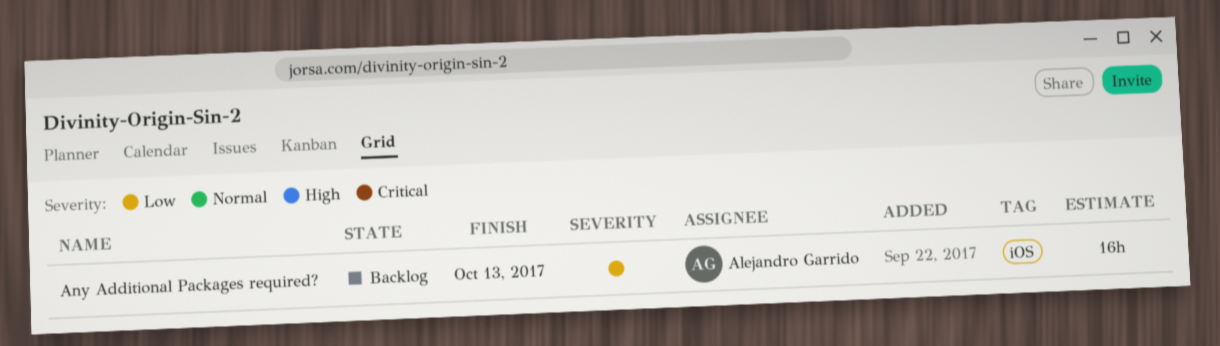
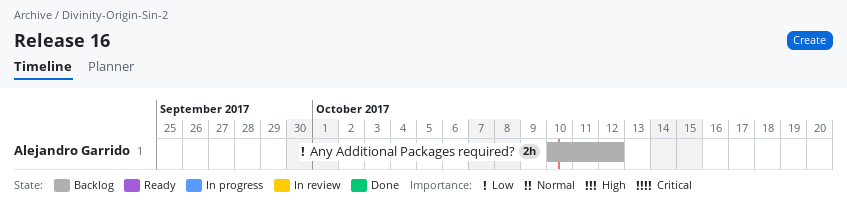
Any Additional Packages required?, estimate: 16h -> 2h
Any Additional Packages required?, due: Oct 13 -> Oct 12

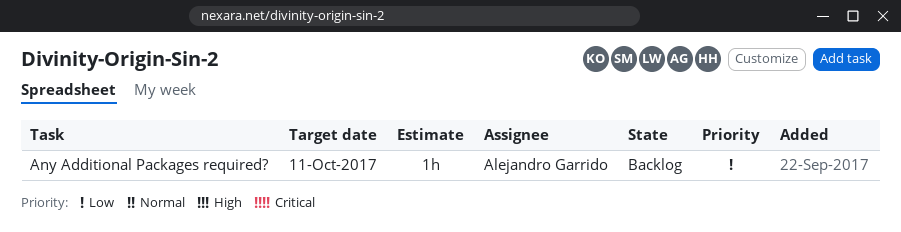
Any Additional Packages required?, estimate: 2h -> 1h
Any Additional Packages required?, due: Oct 12 -> Oct 11

